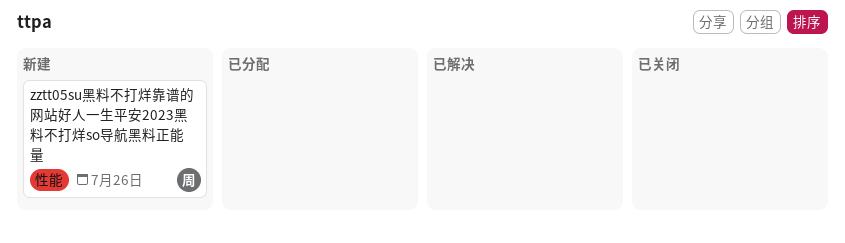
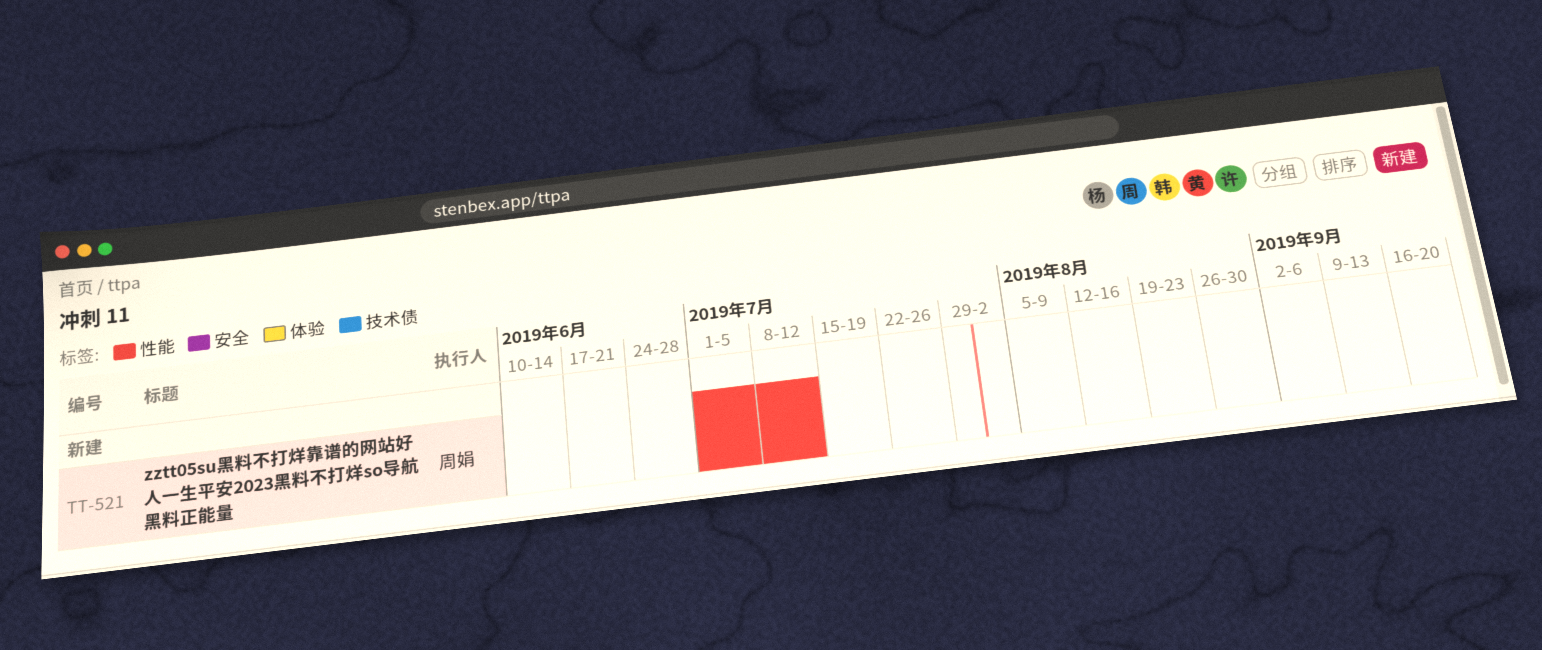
zztt05su黑料不打烊靠谱的网站好人一生平安2023黑料不打烊so导航黑料正能量, due: Jul 26 -> Jul 12

